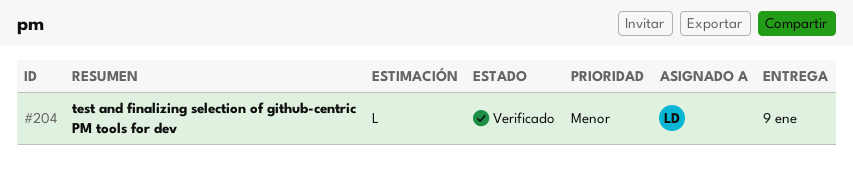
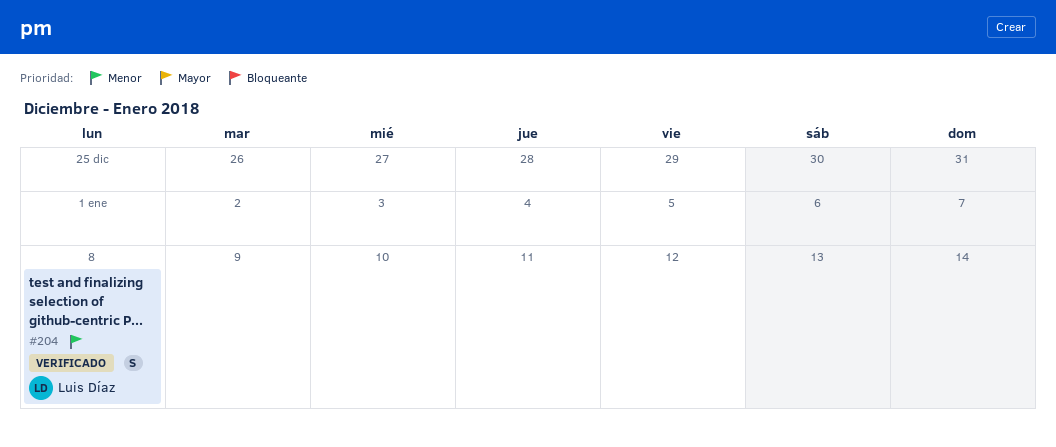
#204, estimate: L -> S
#204, due: Jan 9 -> Jan 8

